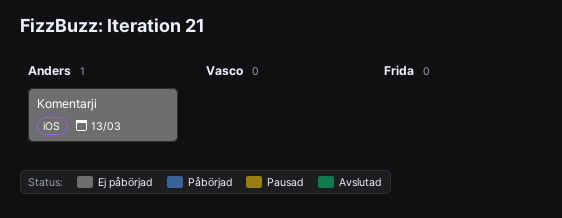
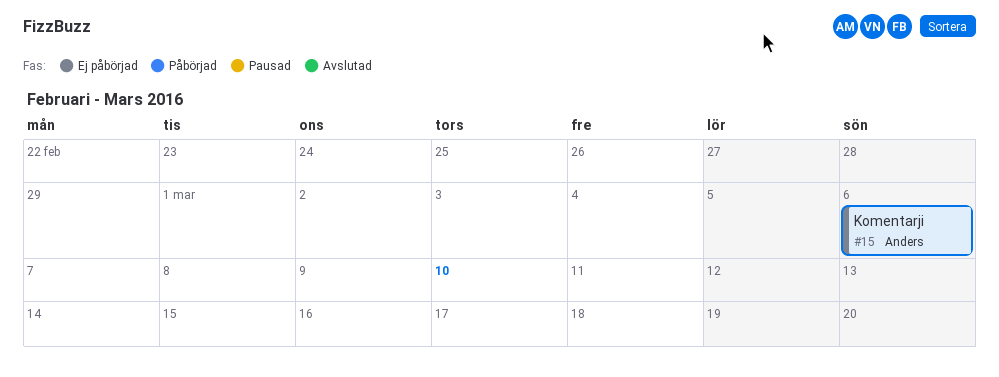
Komentarji, due: Mar 13 -> Mar 6

